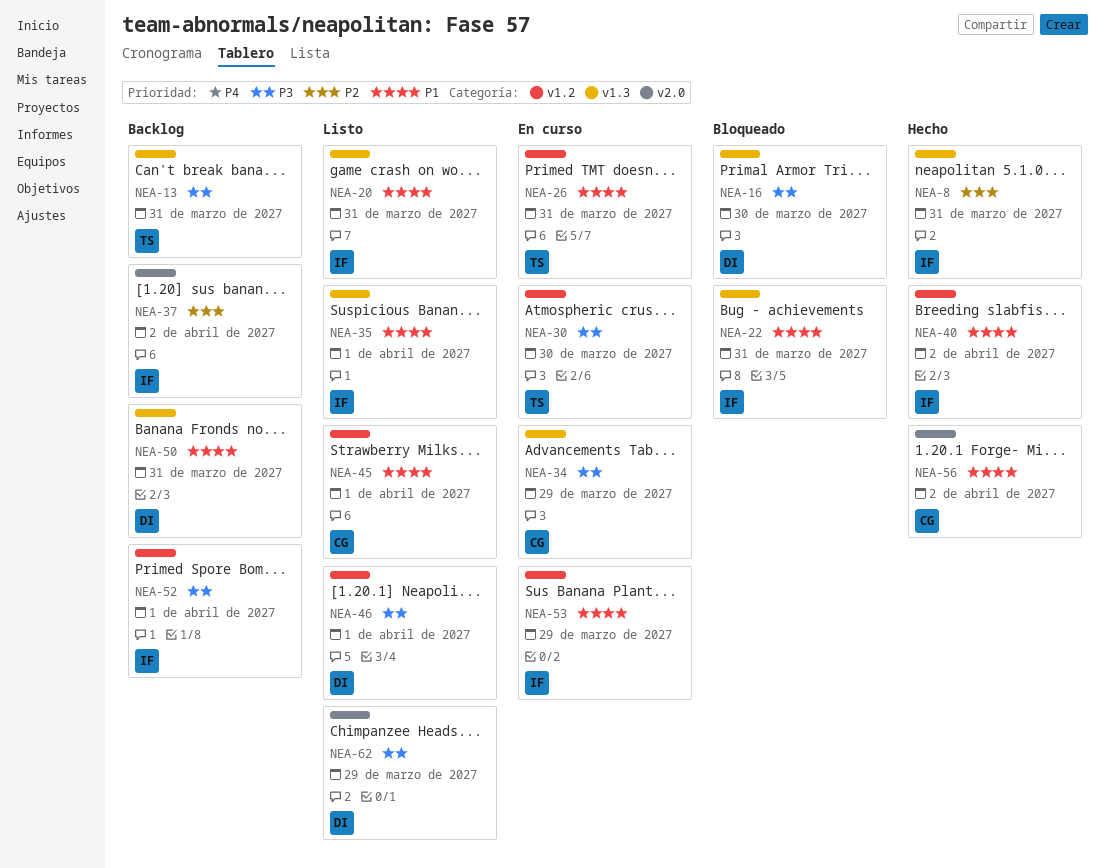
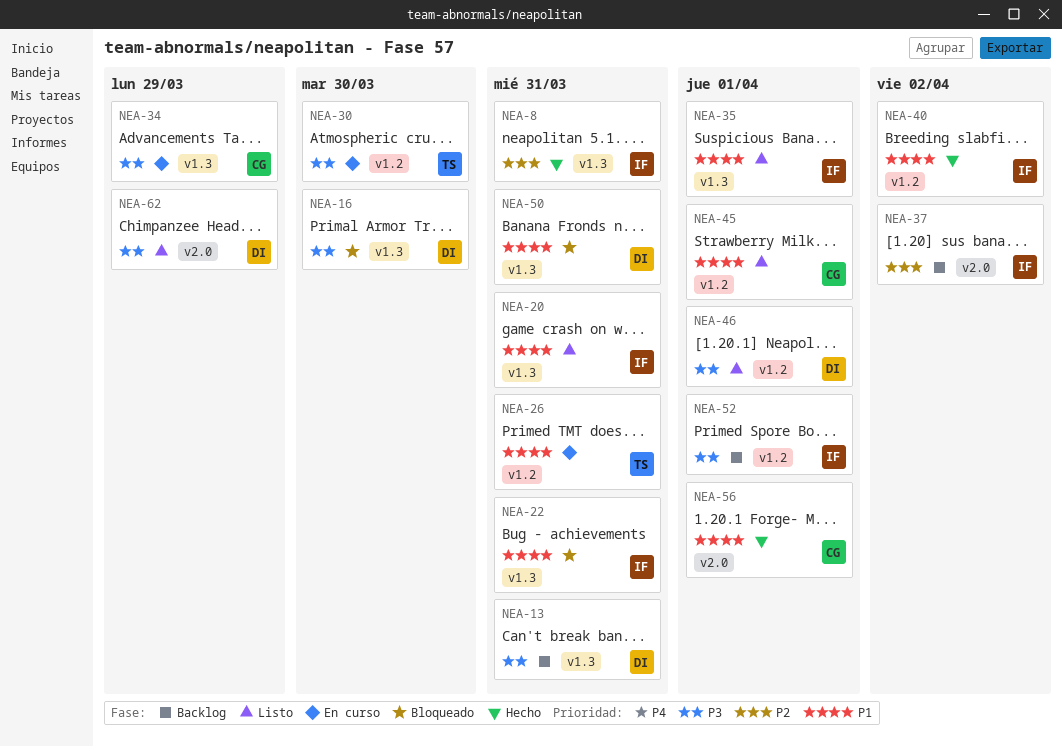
NEA-13, owner: TS -> DI
NEA-50, status: Backlog -> Bloqueado
NEA-53: present -> none
NEA-56, due: Apr 2 -> Apr 1

